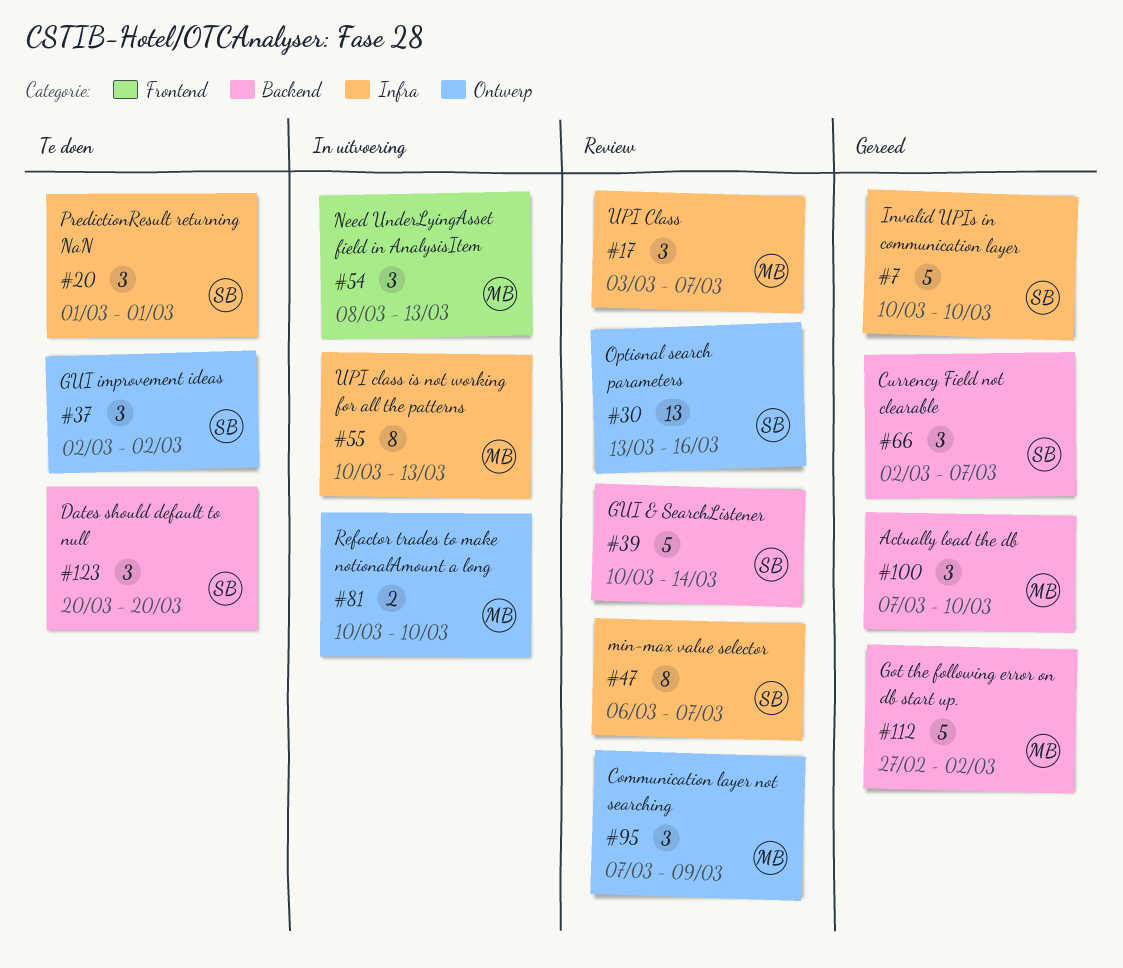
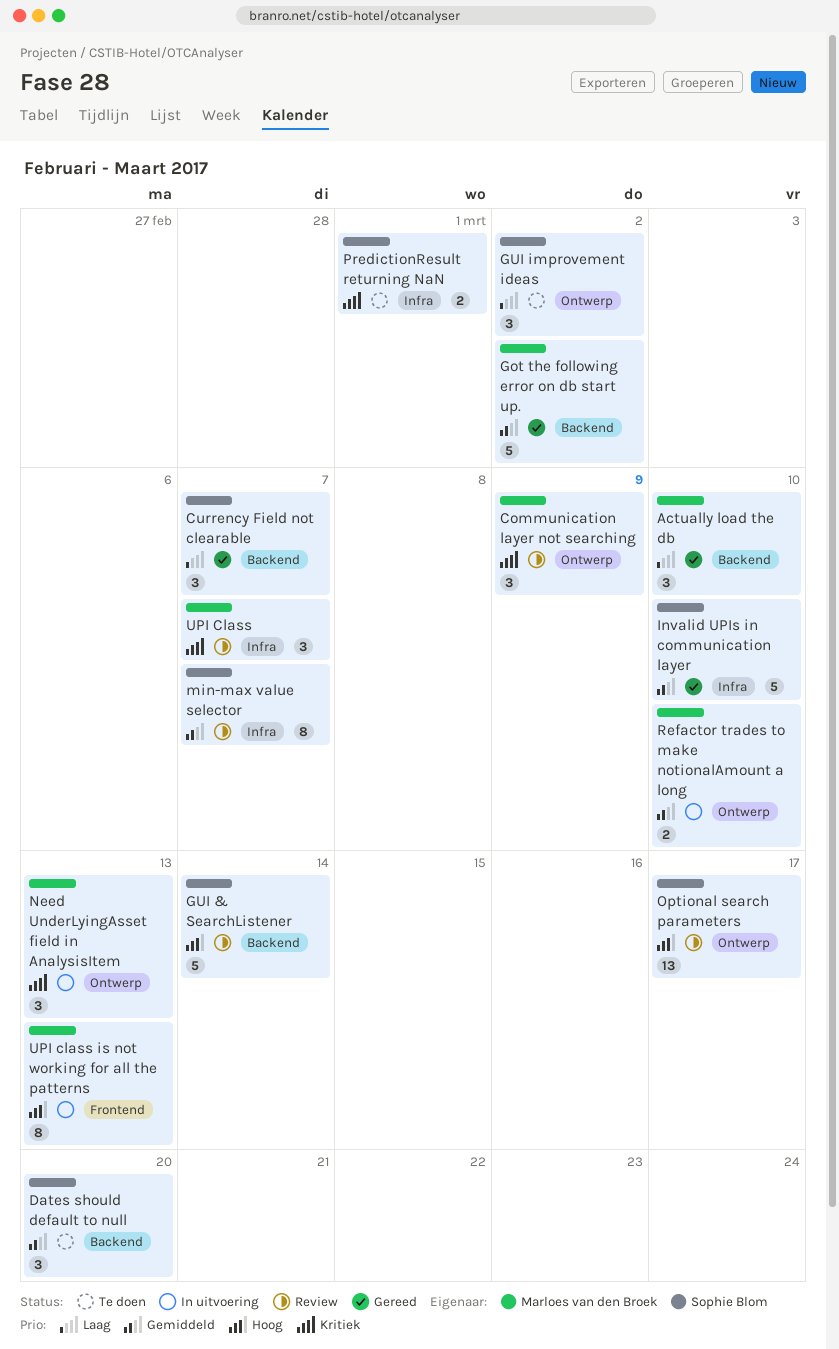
Need UnderLyingAsset field in AnalysisItem, label: Frontend -> Ontwerp
Optional search parameters, due: Mar 16 -> Mar 17
PredictionResult returning NaN, estimate: 3 -> 2
UPI class is not working for all the patterns, label: Infra -> Frontend

